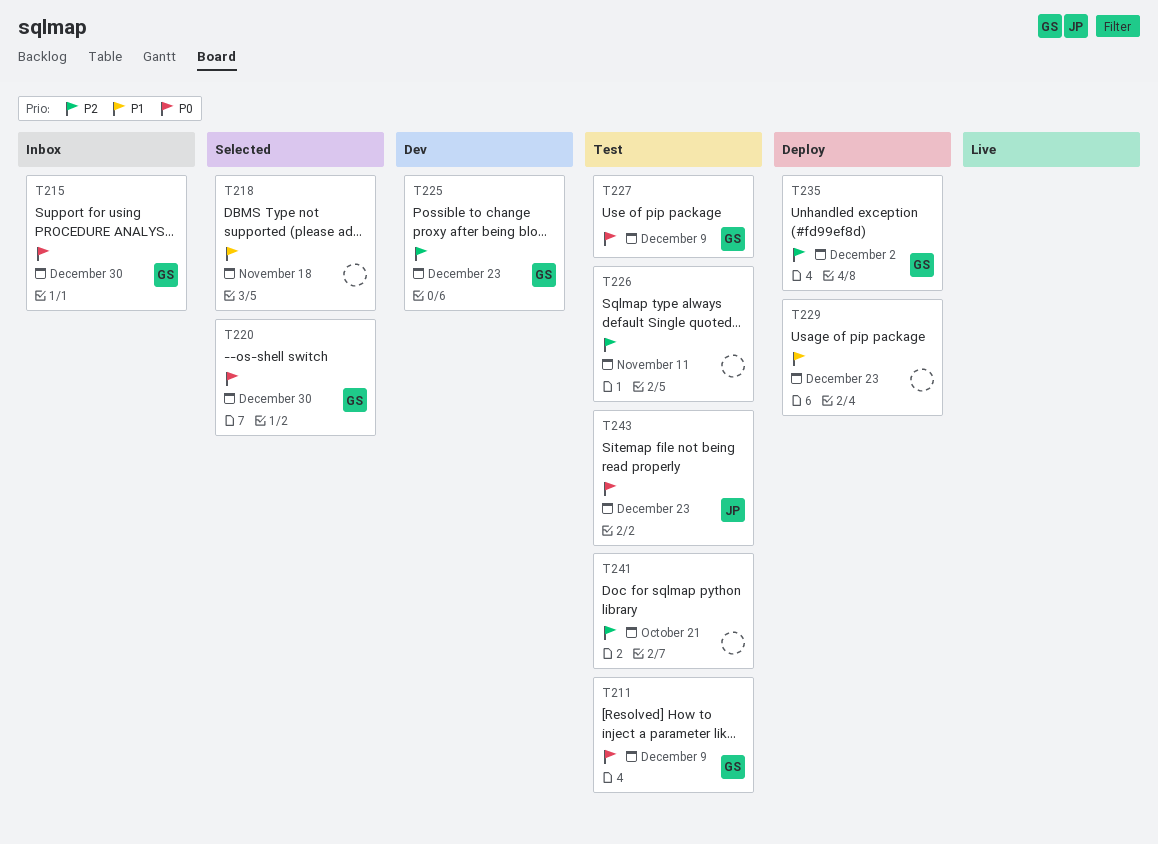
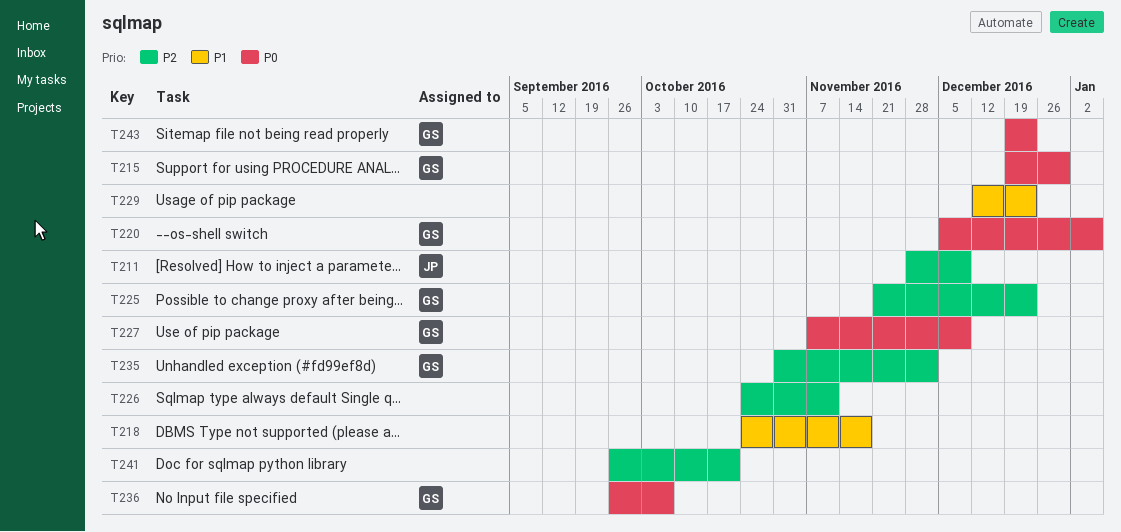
T211, owner: GS -> JP
T211, priority: P0 -> P2
T220, due: Dec 30 -> Jan 6
T236: none -> present
T243, owner: JP -> GS

